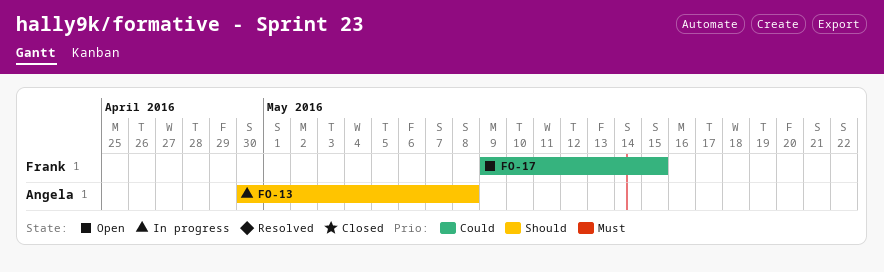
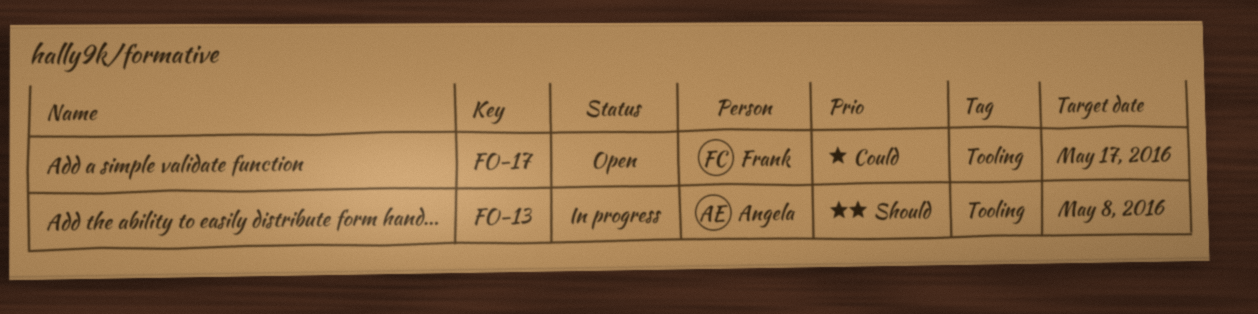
FO-17, due: May 15 -> May 17

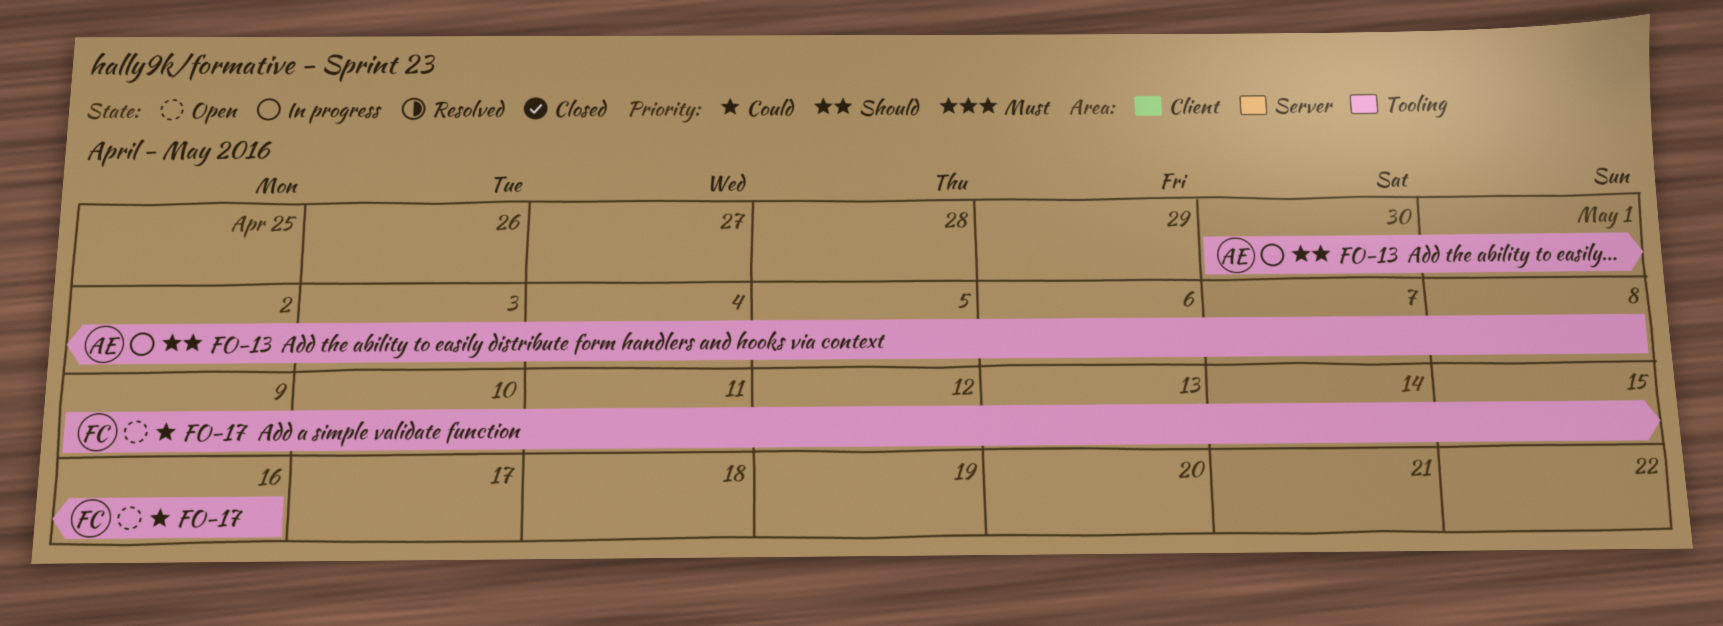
FO-17, due: May 17 -> May 16

